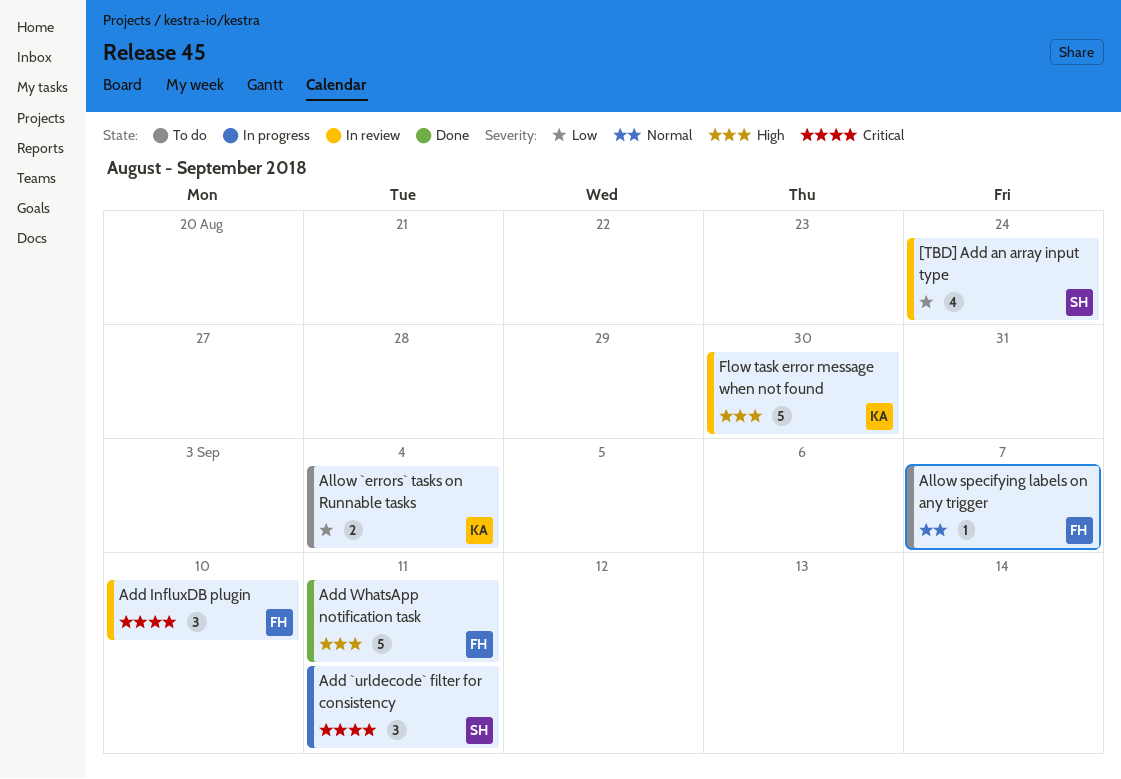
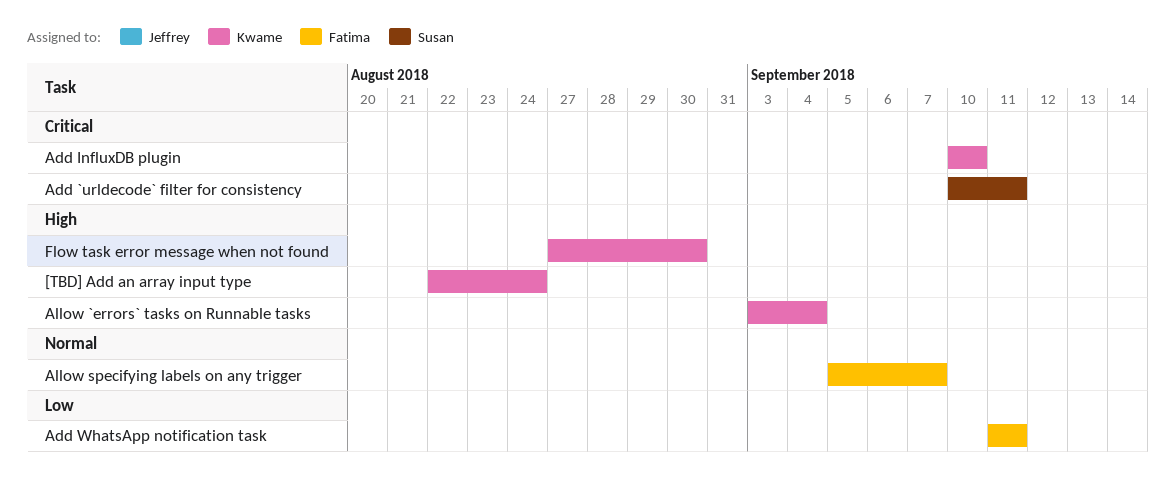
[TBD] Add an array input type, owner: Susan -> Kwame
[TBD] Add an array input type, priority: Low -> High
Add InfluxDB plugin, owner: Fatima -> Kwame
Add WhatsApp notification task, priority: High -> Low
Allow `errors` tasks on Runnable tasks, priority: Low -> High

